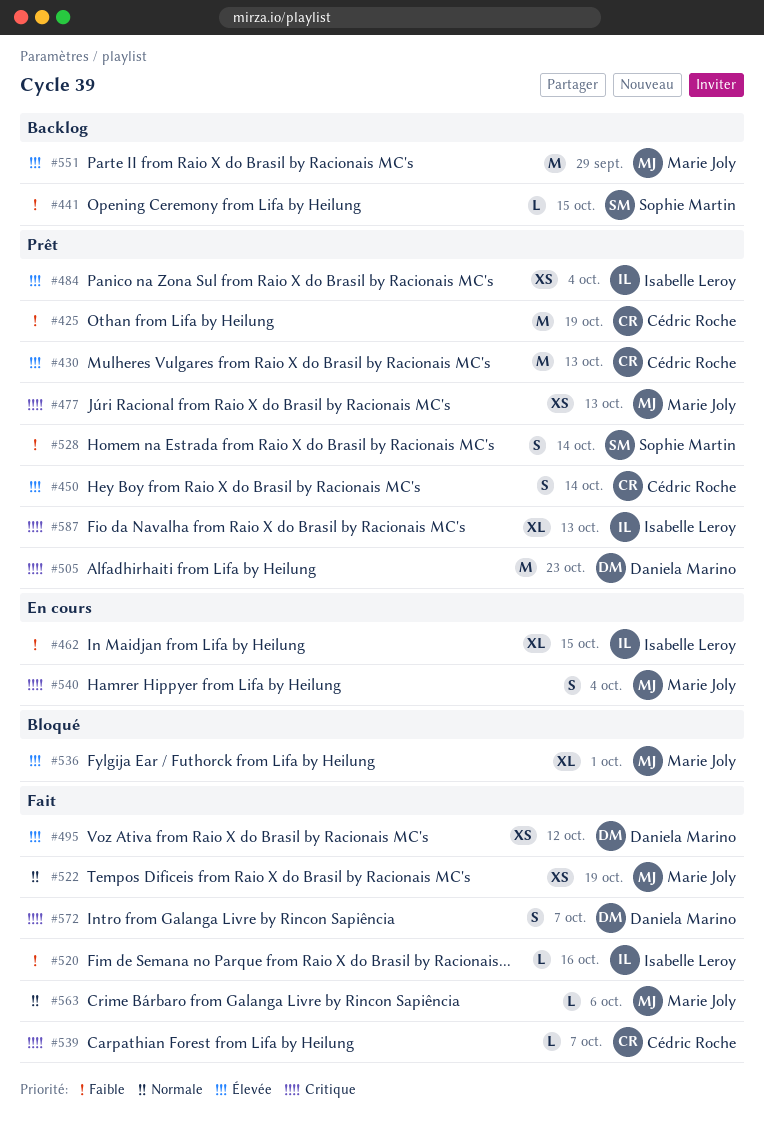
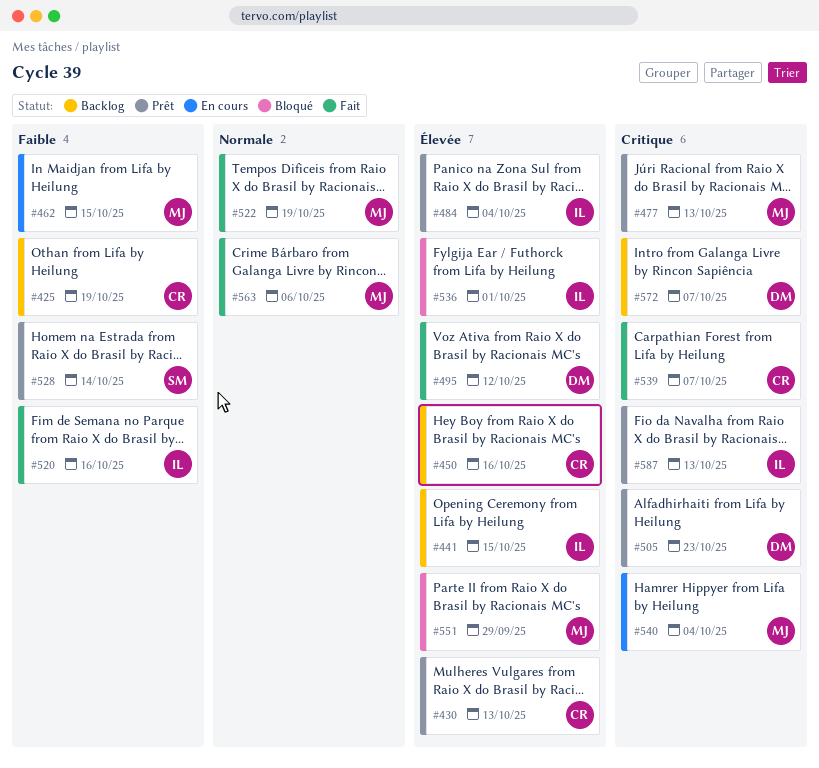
#425, status: Prêt -> Backlog
#441, owner: Sophie Martin -> Isabelle Leroy
#441, priority: Faible -> Élevée
#450, status: Prêt -> Backlog
#450, due: Oct 14 -> Oct 16
#462, owner: Isabelle Leroy -> Marie Joly
#536, owner: Marie Joly -> Isabelle Leroy
#551, status: Backlog -> Bloqué
#572, status: Fait -> Backlog

